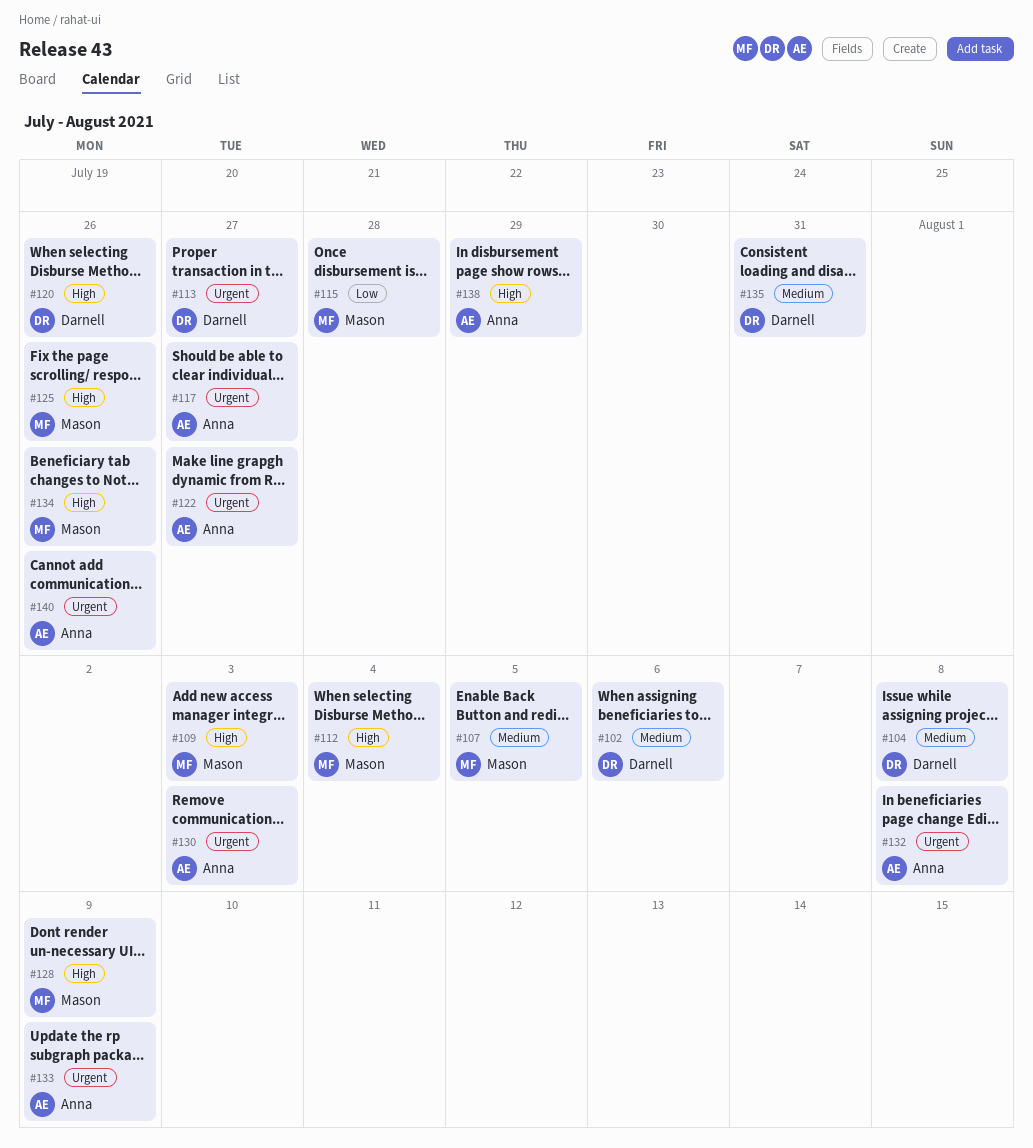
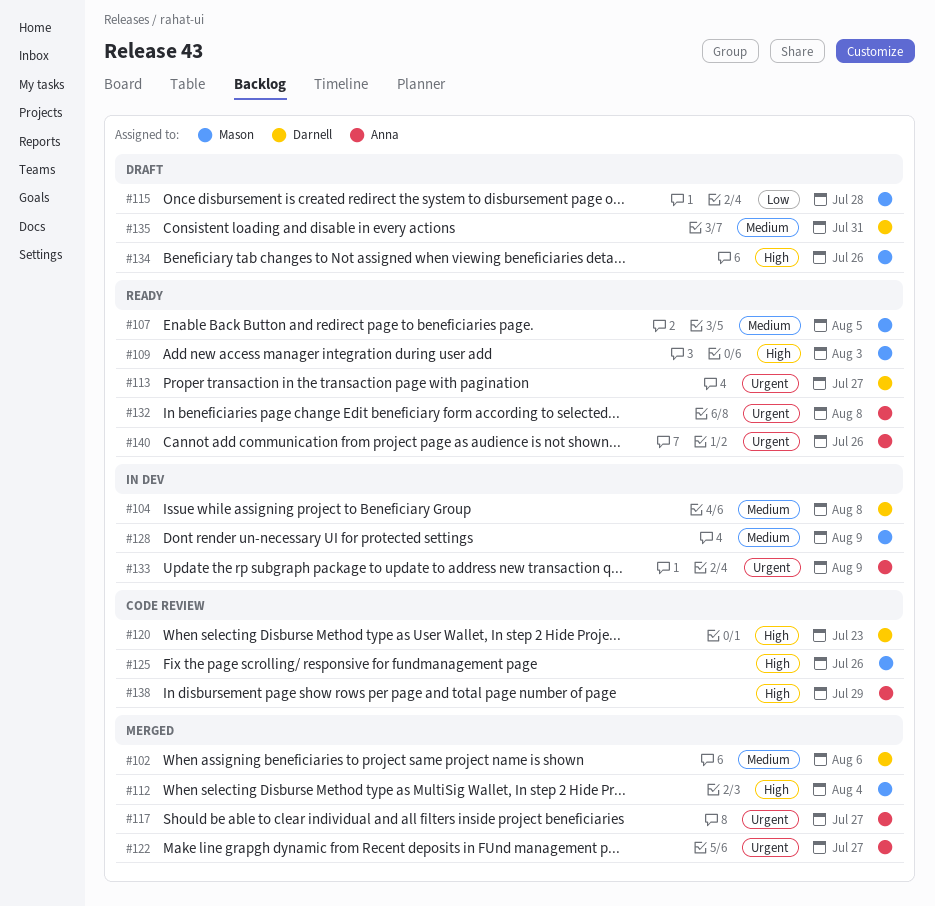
#120, due: Jul 26 -> Jul 23
#128, priority: High -> Medium
#130: present -> none

